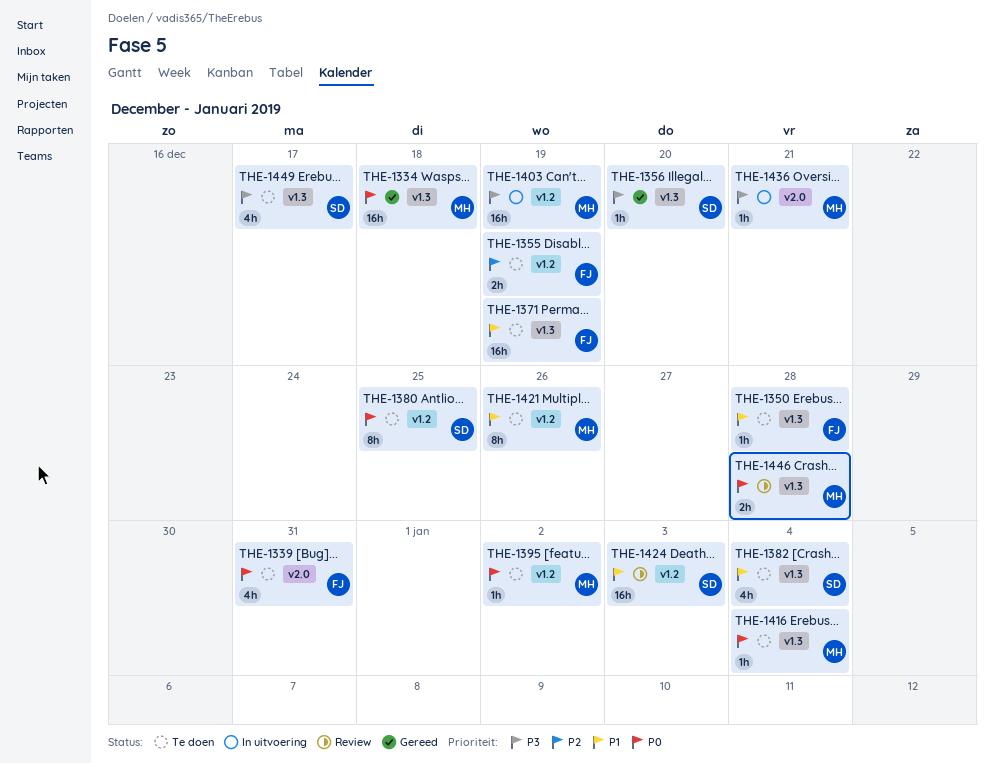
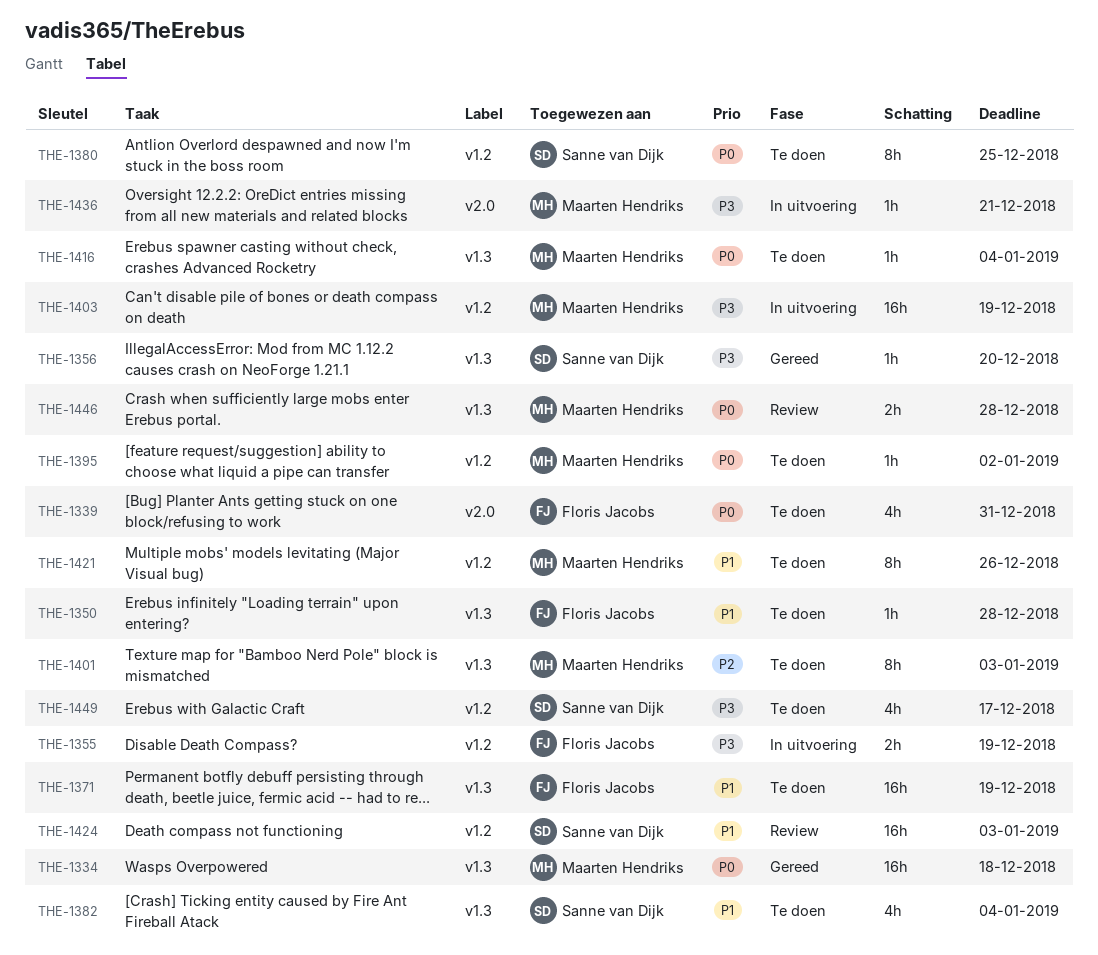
THE-1355, status: Te doen -> In uitvoering
THE-1355, priority: P2 -> P3
THE-1401: none -> present
THE-1449, label: v1.3 -> v1.2

